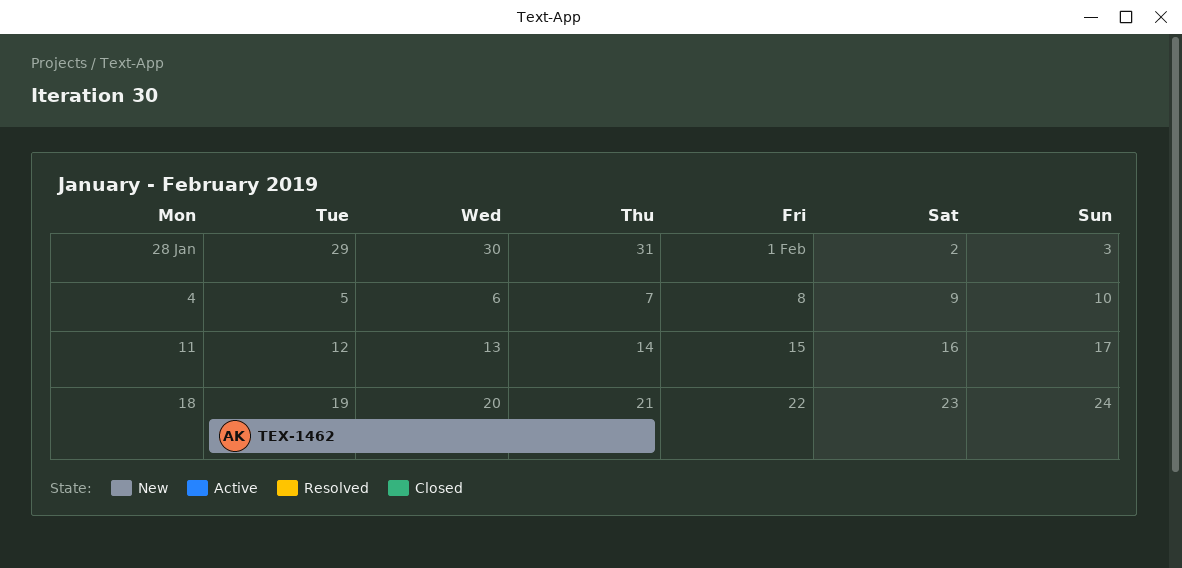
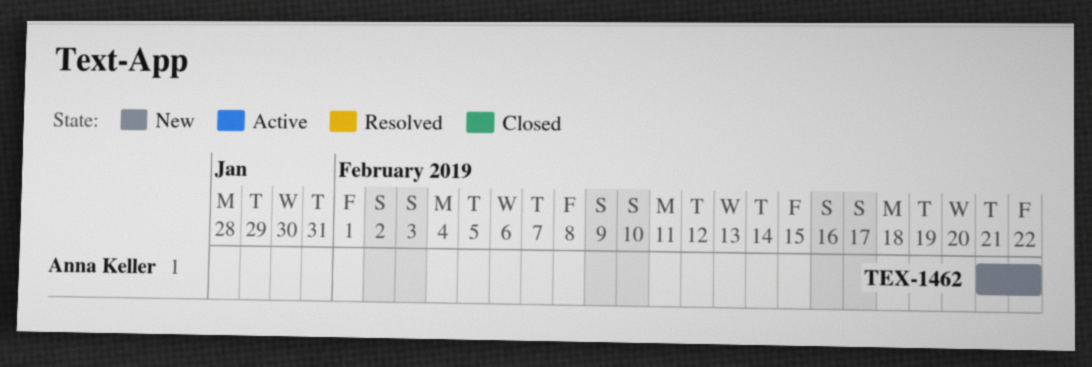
TEX-1462, start: Feb 19 -> Feb 21
TEX-1462, due: Feb 21 -> Feb 22

